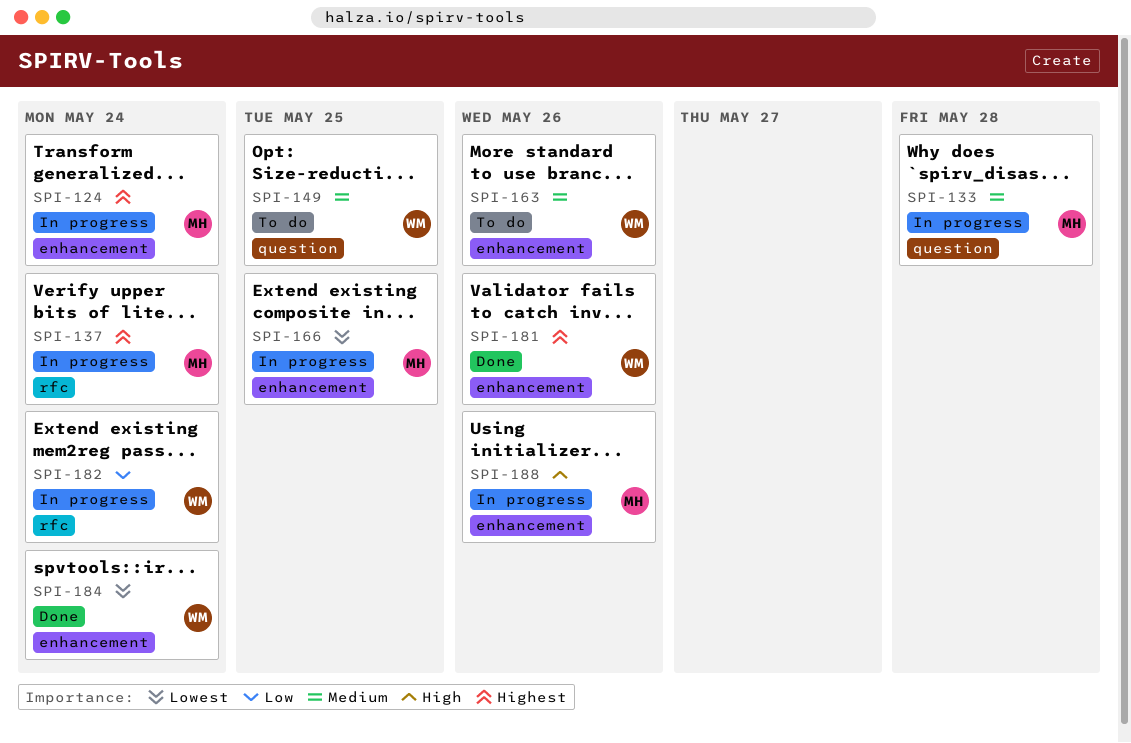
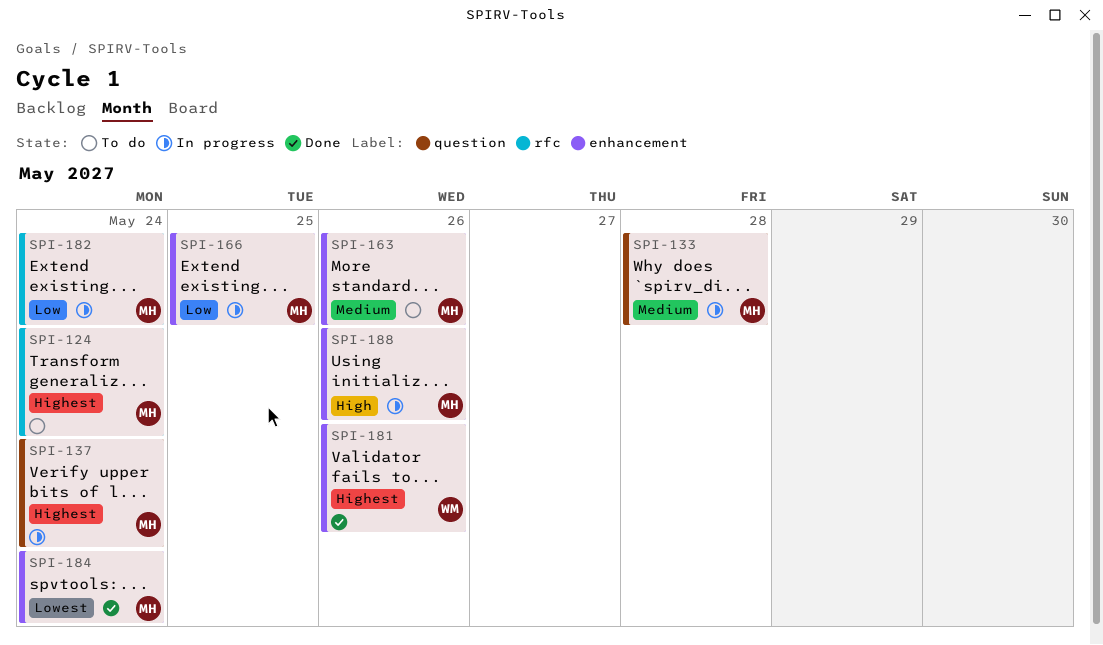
SPI-124, status: In progress -> To do
SPI-124, label: enhancement -> rfc
SPI-137, label: rfc -> question
SPI-149: present -> none
SPI-163, owner: WM -> MH
SPI-166, priority: Lowest -> Low
SPI-182, owner: WM -> MH
SPI-184, owner: WM -> MH

